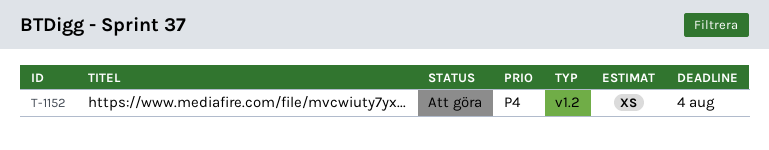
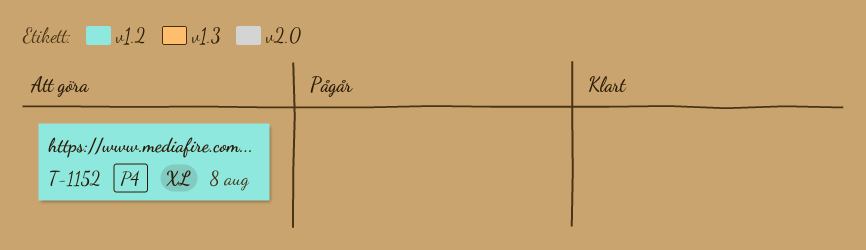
T-1152, estimate: XS -> XL
T-1152, due: Aug 4 -> Aug 8

